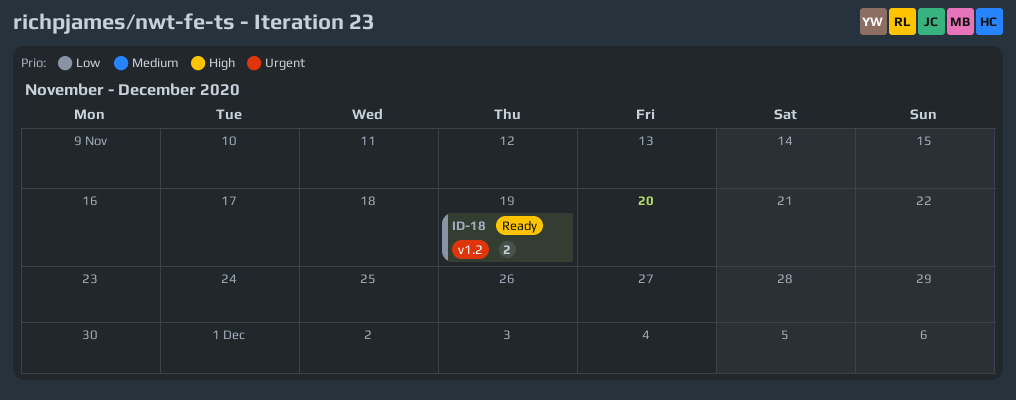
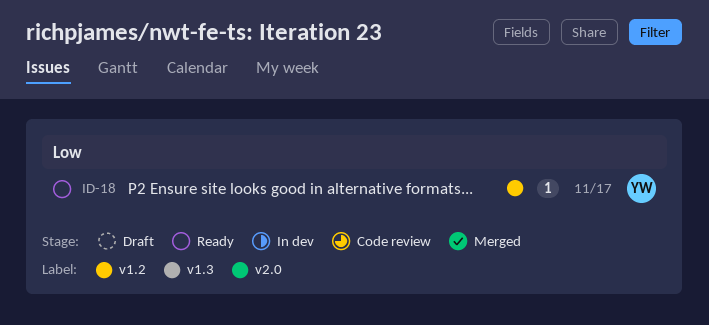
ID-18, estimate: 2 -> 1
ID-18, due: Nov 19 -> Nov 17

